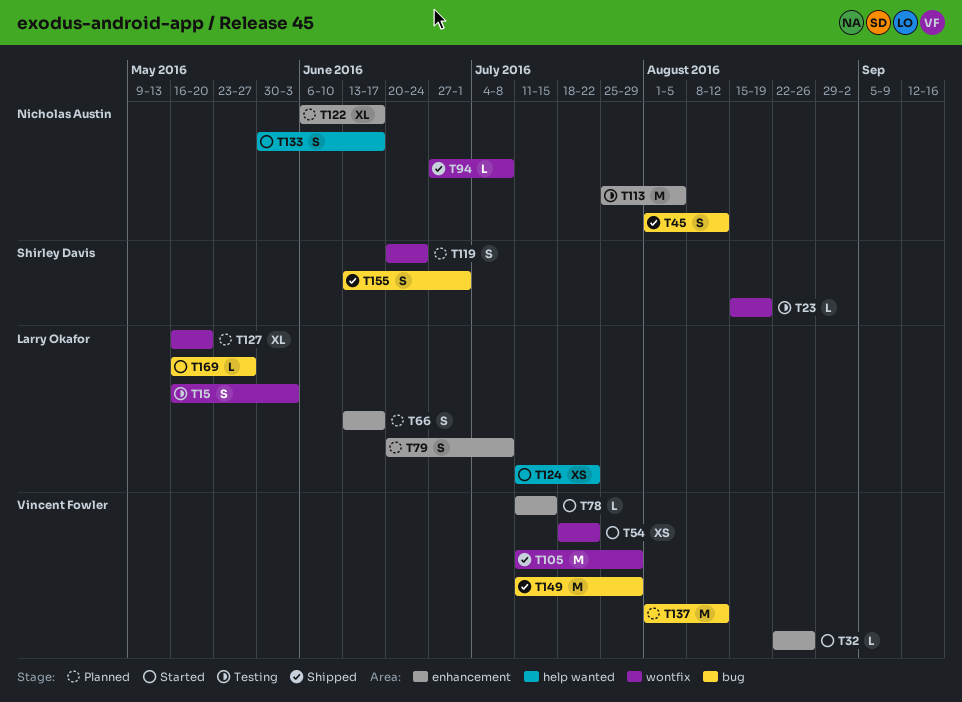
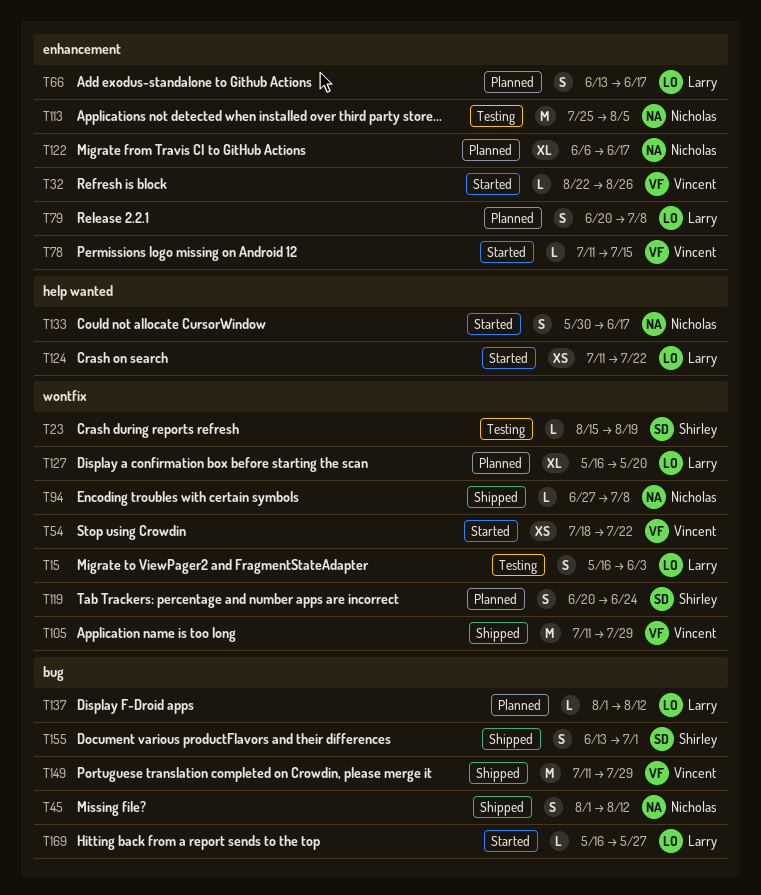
T137, owner: Vincent Fowler -> Larry Okafor
T137, estimate: M -> L

